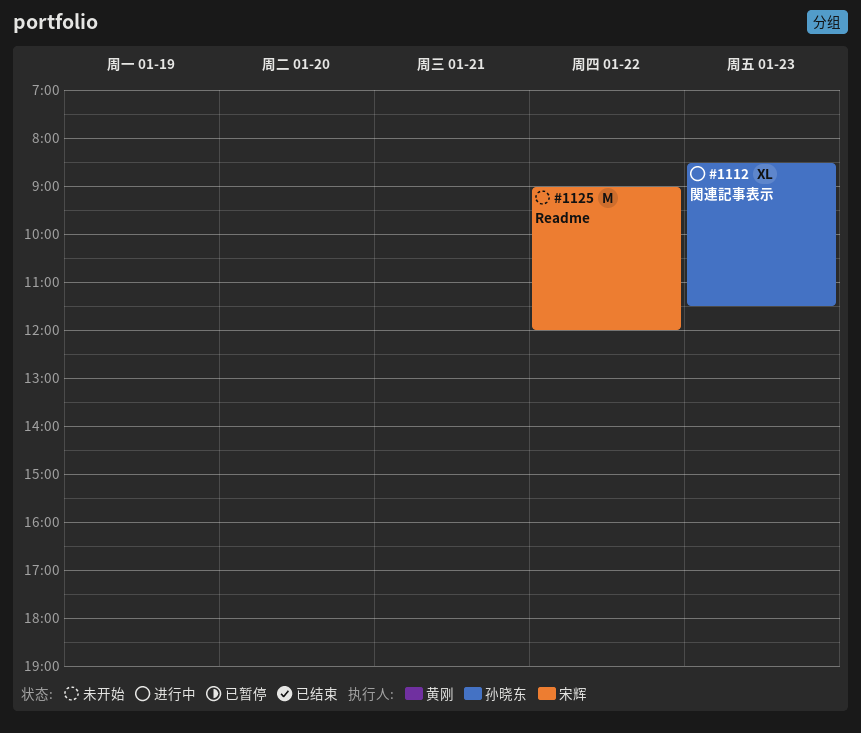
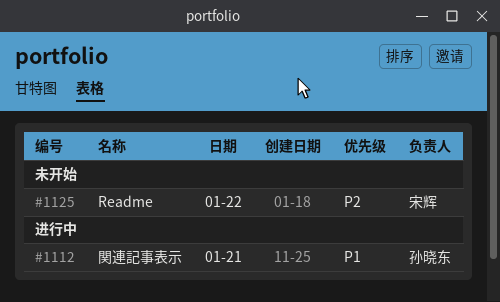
#1112, day: Jan 23 -> Jan 21

